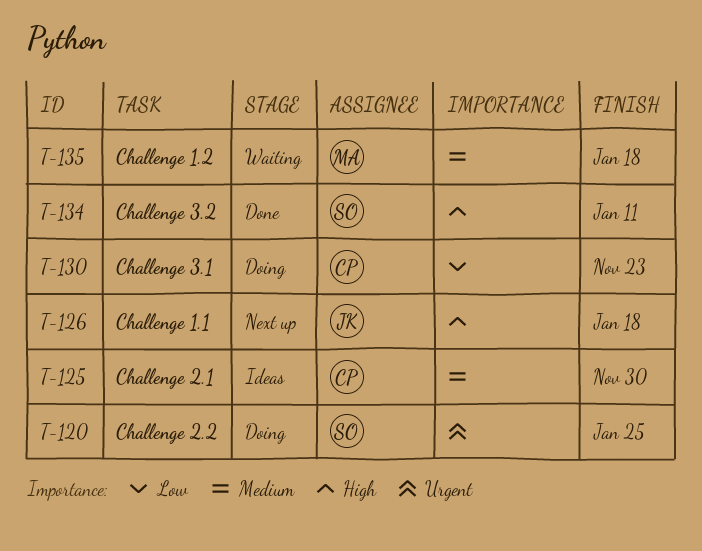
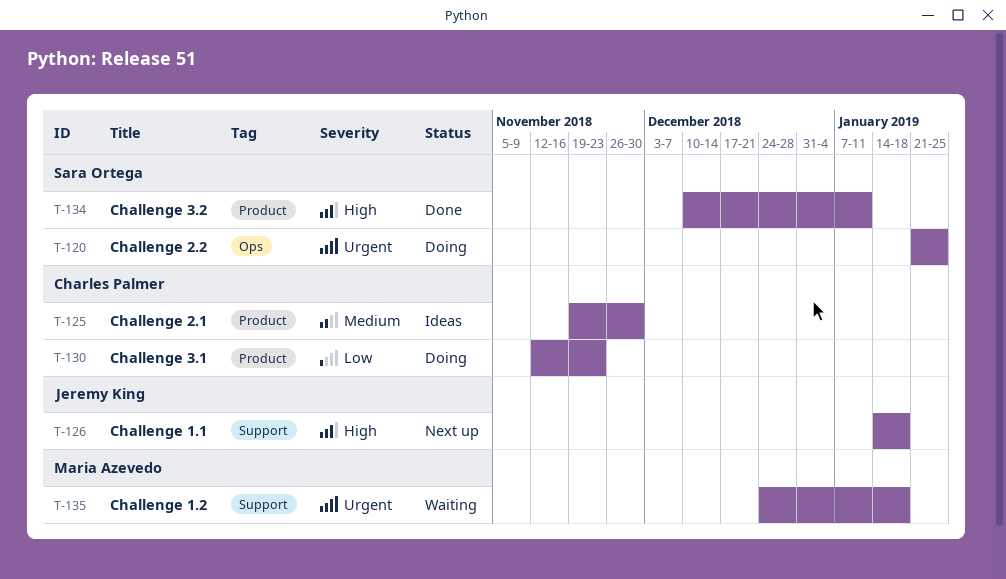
T-135, priority: Medium -> Urgent

